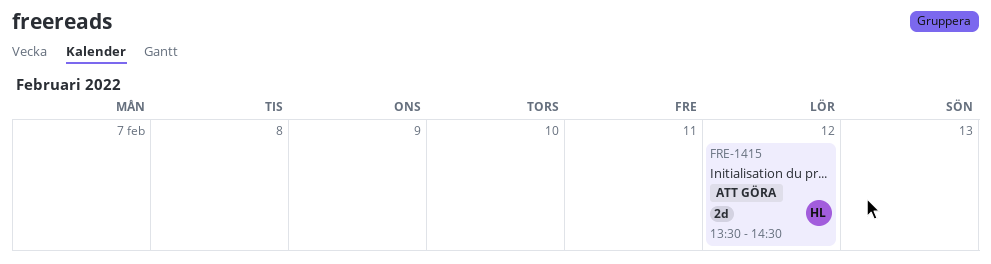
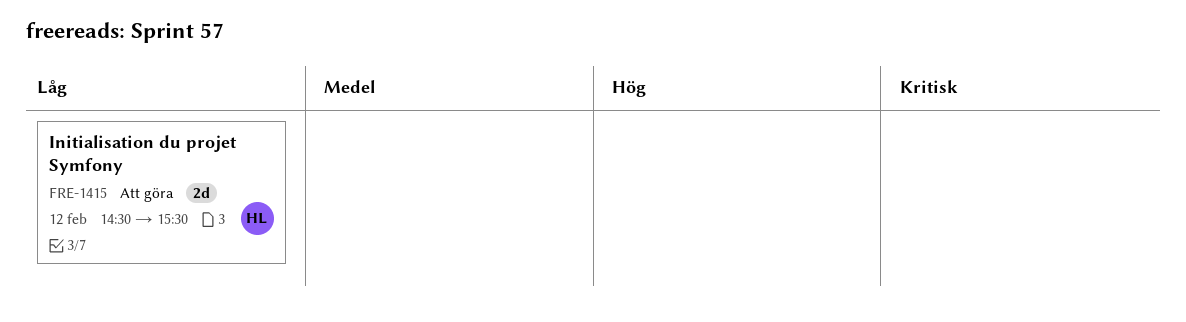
FRE-1415, begins: 13:30 -> 14:30
FRE-1415, ends: 14:30 -> 15:30

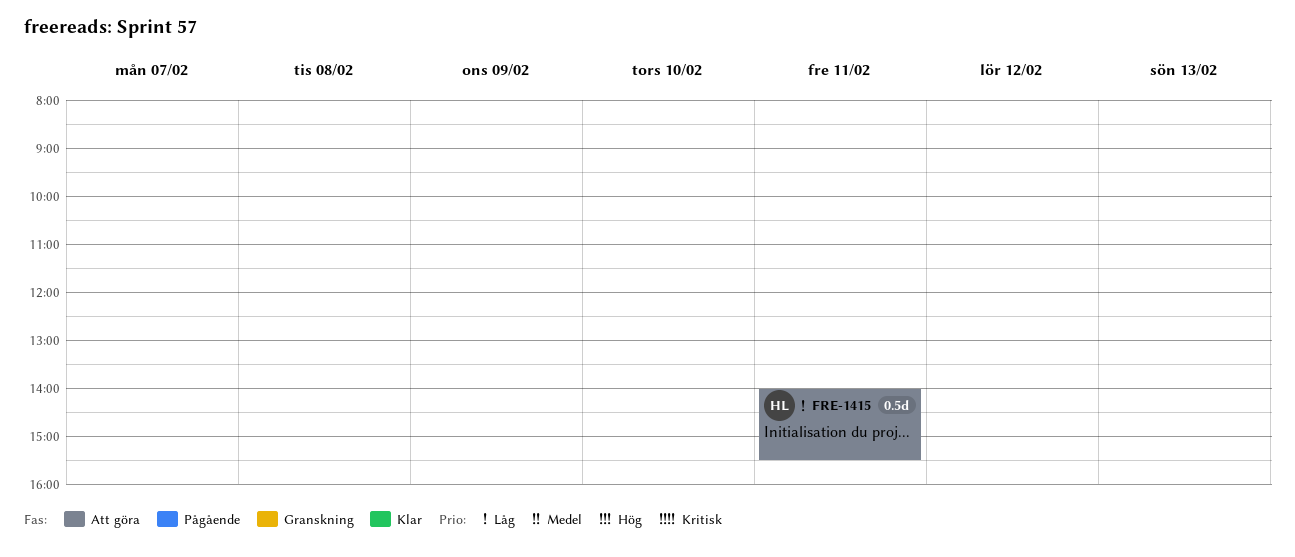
FRE-1415, estimate: 2d -> 0.5d
FRE-1415, day: Feb 12 -> Feb 11
FRE-1415, begins: 14:30 -> 14:00

